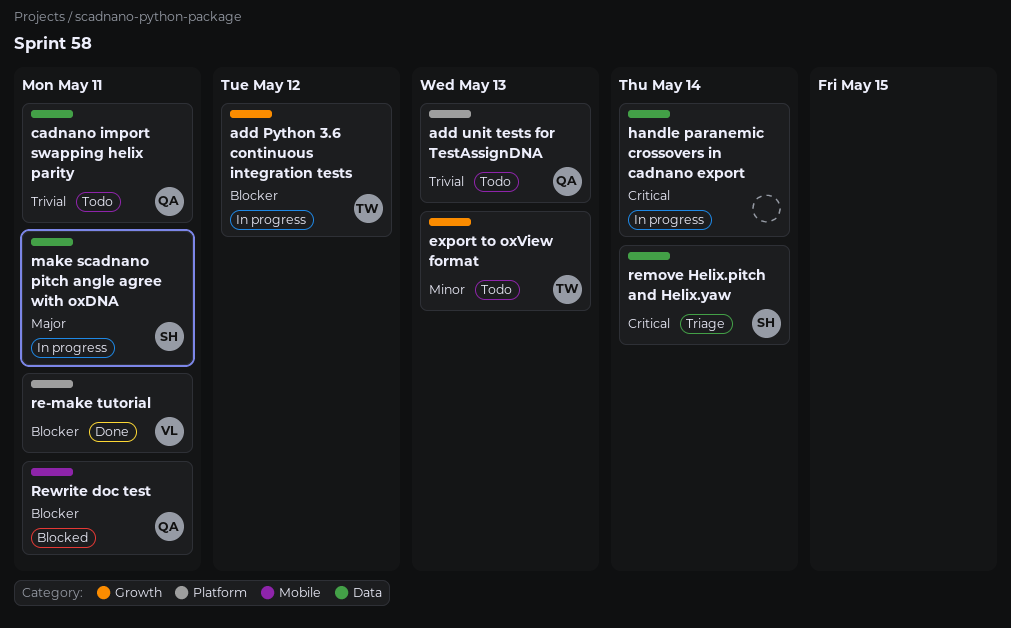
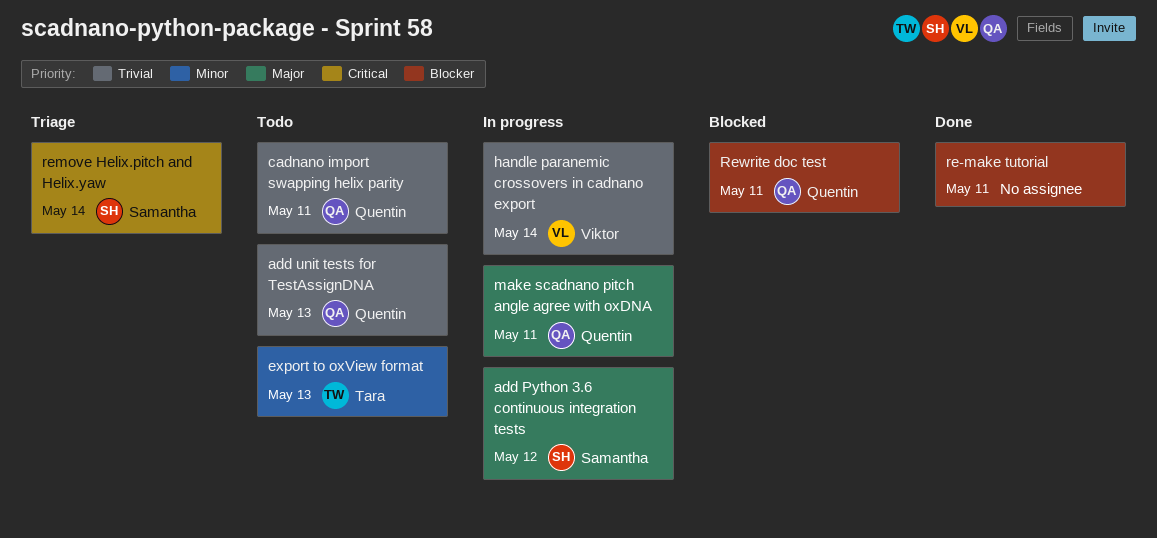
add Python 3.6 continuous integration tests, owner: Tara -> Samantha
add Python 3.6 continuous integration tests, priority: Blocker -> Major
handle paranemic crossovers in cadnano export, owner: none -> Viktor
handle paranemic crossovers in cadnano export, priority: Critical -> Trivial
make scadnano pitch angle agree with oxDNA, owner: Samantha -> Quentin
re-make tutorial, owner: Viktor -> none

